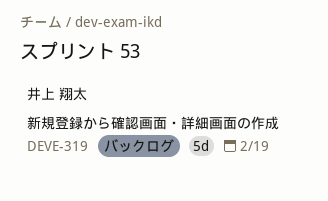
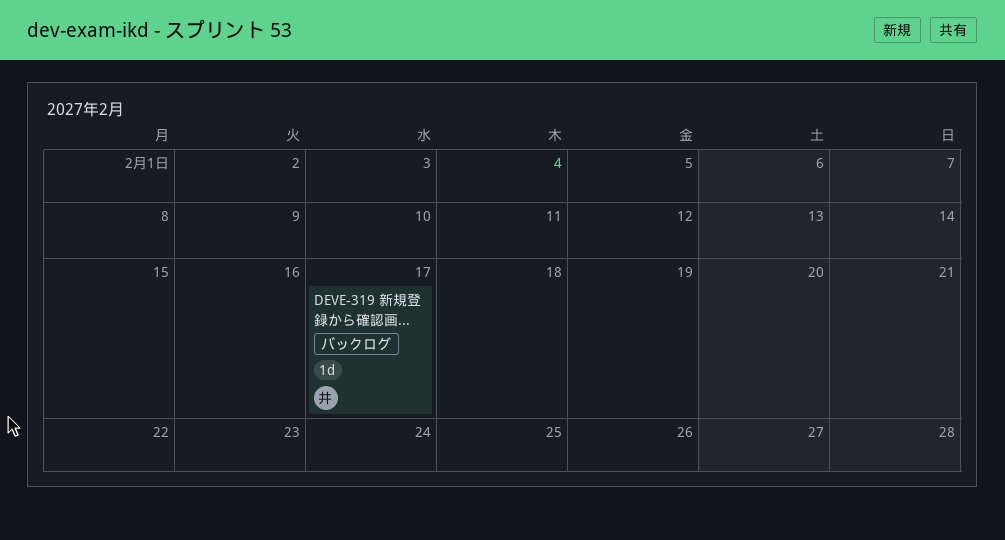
DEVE-319, estimate: 5d -> 1d
DEVE-319, due: Feb 19 -> Feb 17

